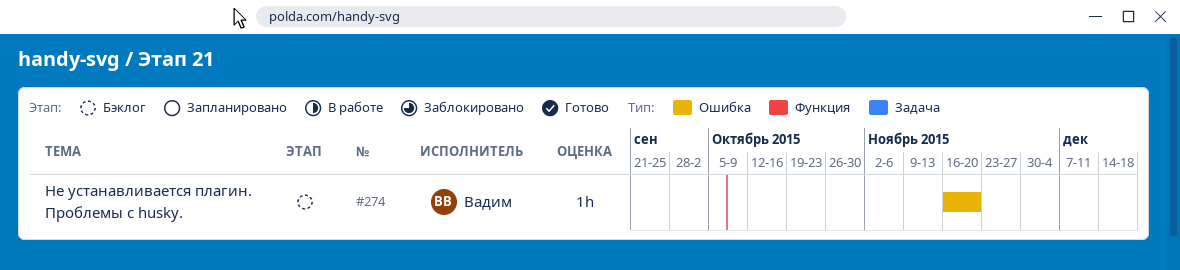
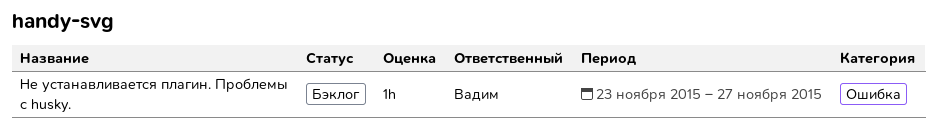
Не устанавливается плагин. Проблемы с husky., start: Nov 16 -> Nov 23
Не устанавливается плагин. Проблемы с husky., due: Nov 20 -> Nov 27

